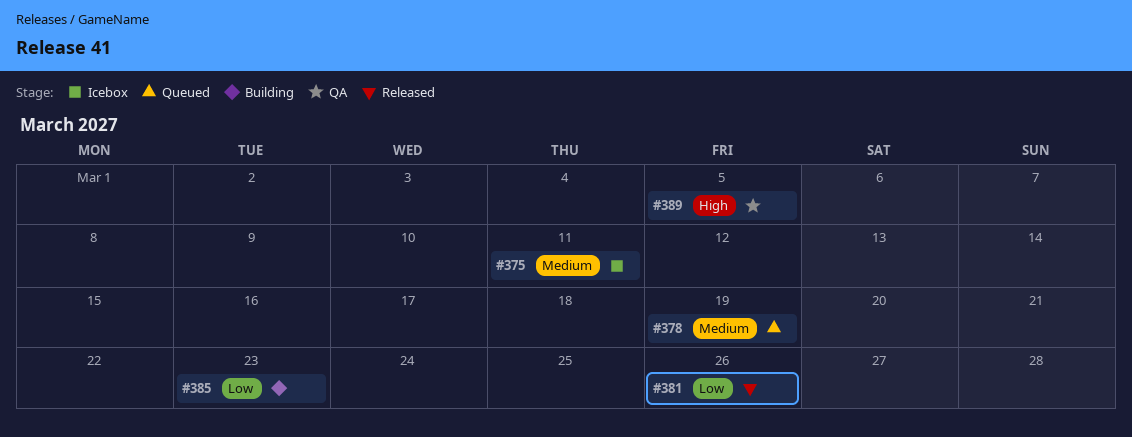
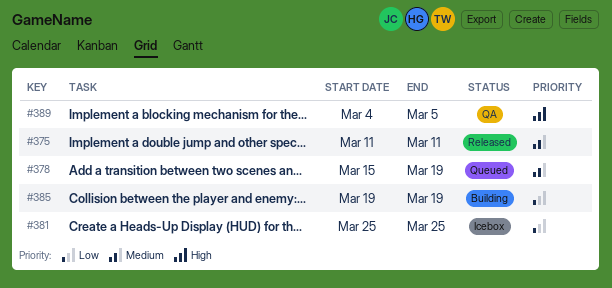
#375, status: Icebox -> Released
#381, status: Released -> Icebox
#381, due: Mar 26 -> Mar 25
#385, due: Mar 23 -> Mar 19

